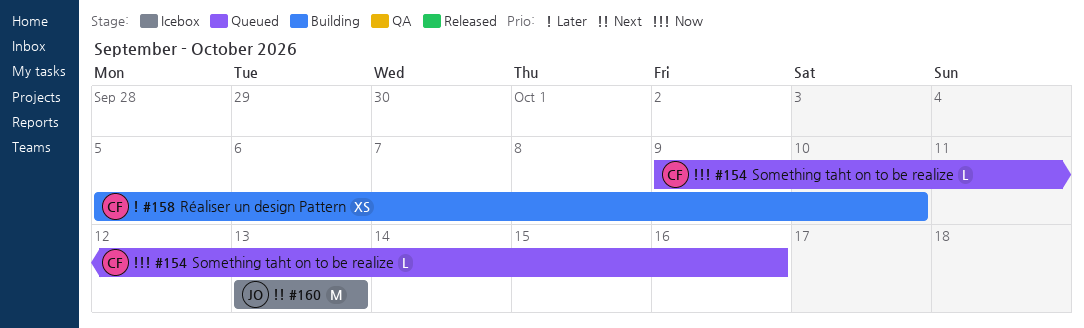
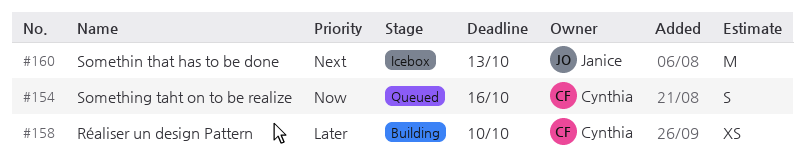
#154, estimate: L -> S

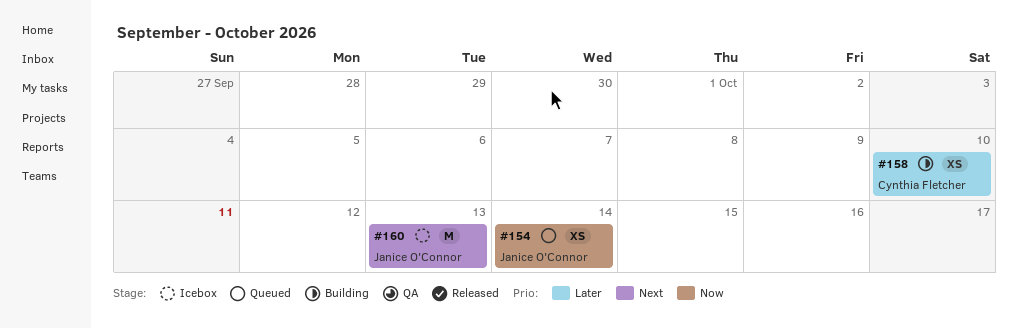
#154, owner: Cynthia Fletcher -> Janice O'Connor
#154, estimate: S -> XS
#154, due: Oct 16 -> Oct 14

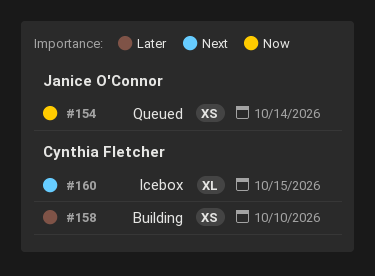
#160, owner: Janice O'Connor -> Cynthia Fletcher
#160, estimate: M -> XL
#160, due: Oct 13 -> Oct 15

